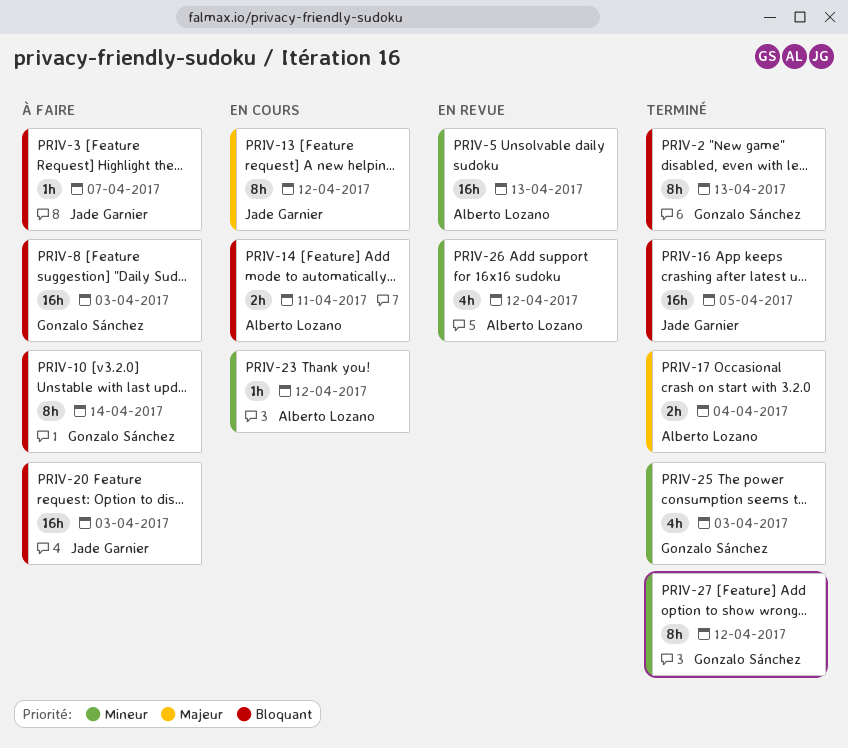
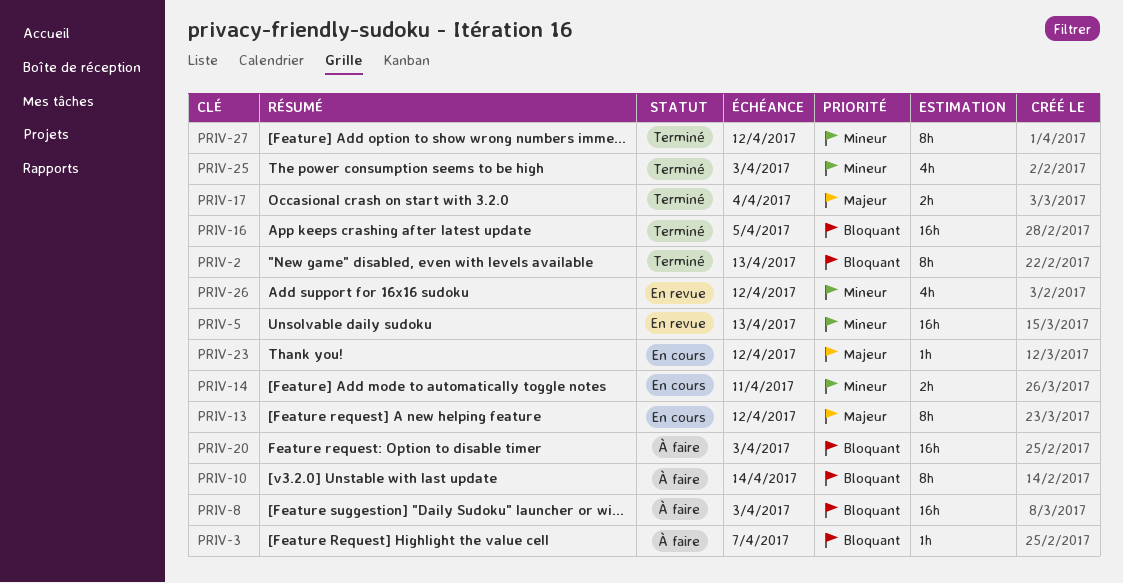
PRIV-14, priority: Bloquant -> Mineur
PRIV-23, priority: Mineur -> Majeur

